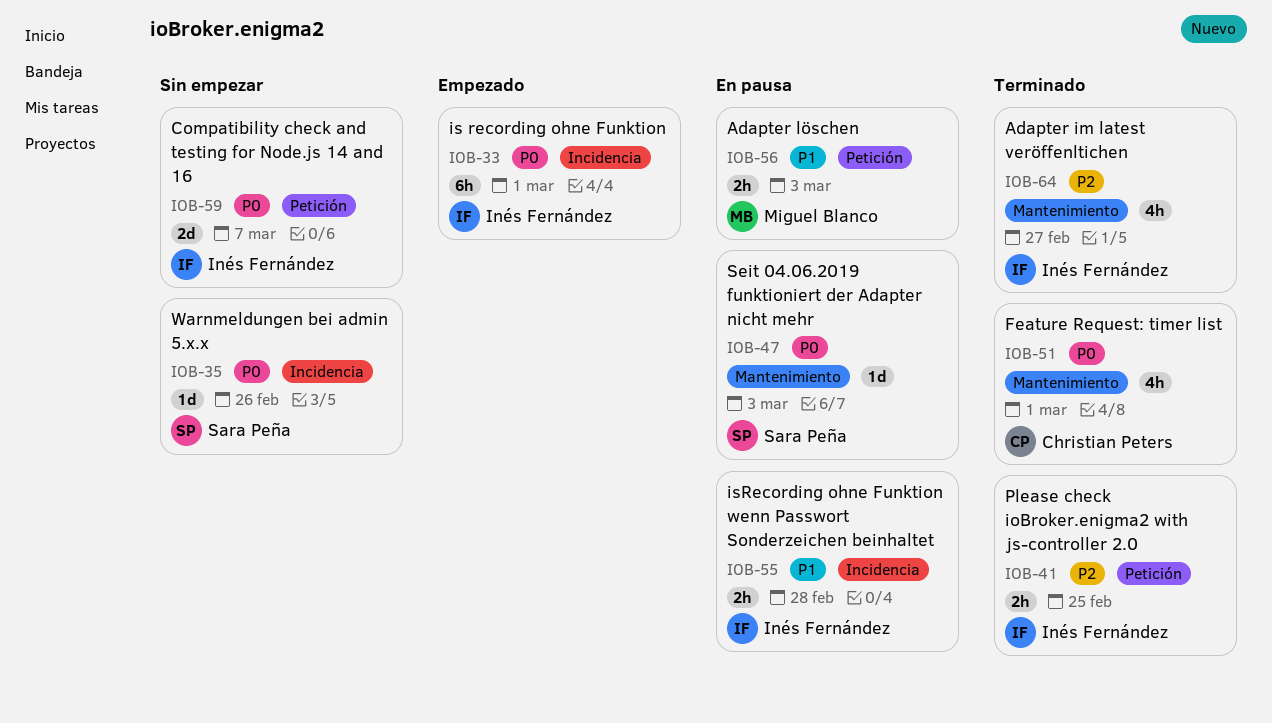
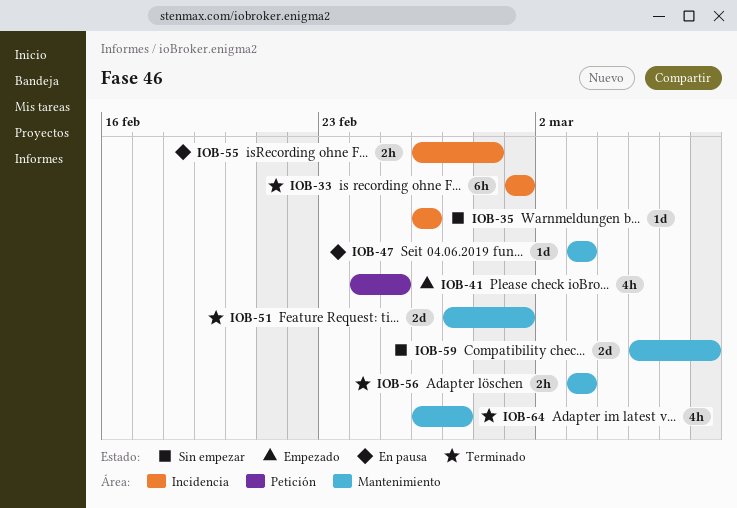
IOB-33, status: Empezado -> Terminado
IOB-41, status: Terminado -> Empezado
IOB-41, estimate: 2h -> 4h
IOB-51, estimate: 4h -> 2d
IOB-56, status: En pausa -> Terminado
IOB-56, label: Petición -> Mantenimiento
IOB-59, label: Petición -> Mantenimiento

